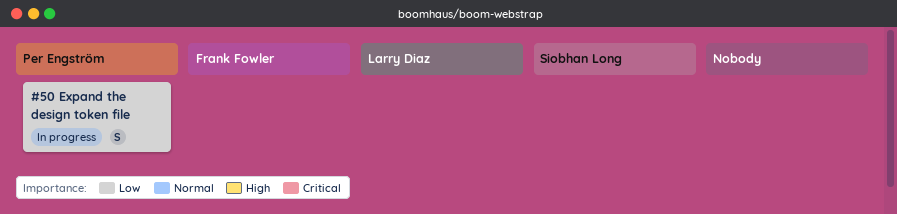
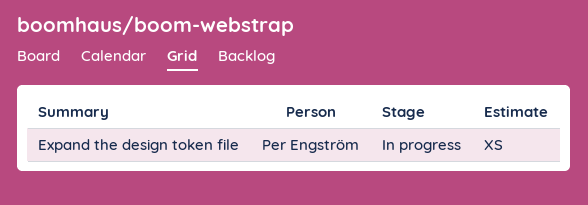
Expand the design token file, estimate: S -> XS

